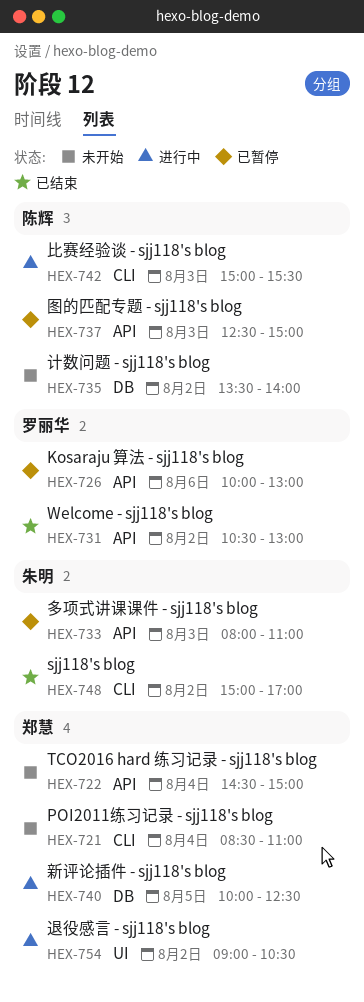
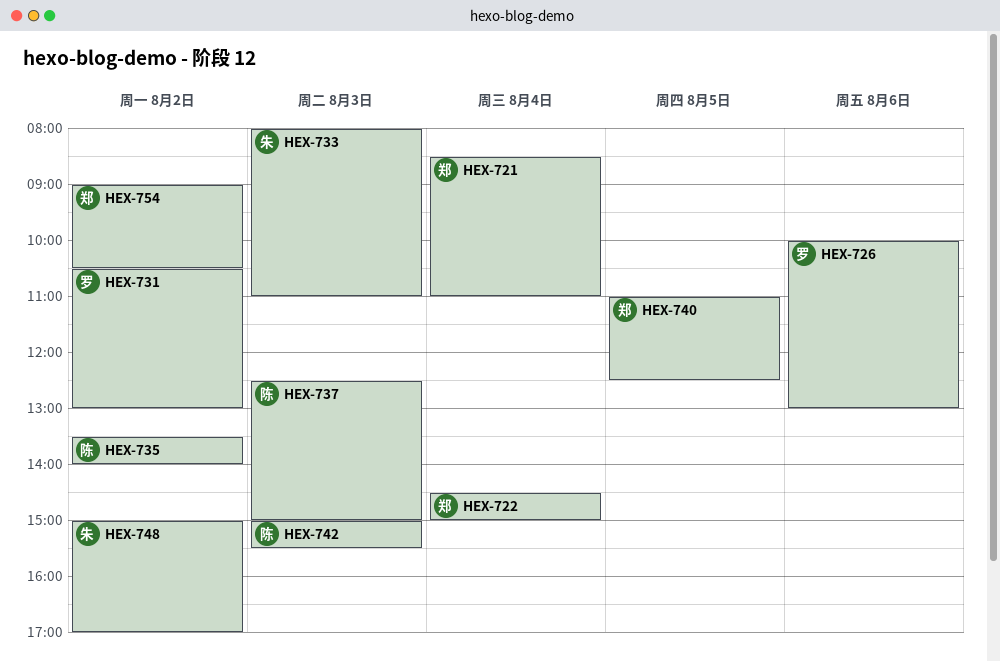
HEX-740, begins: 10:00 -> 11:00

